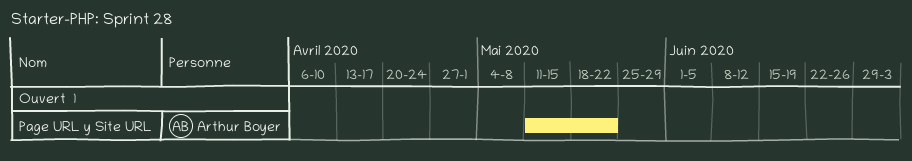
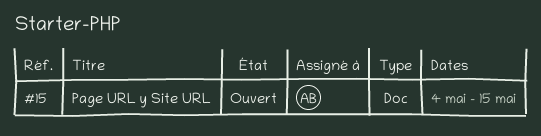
Page URL y Site URL, start: May 11 -> May 4
Page URL y Site URL, due: May 22 -> May 15

